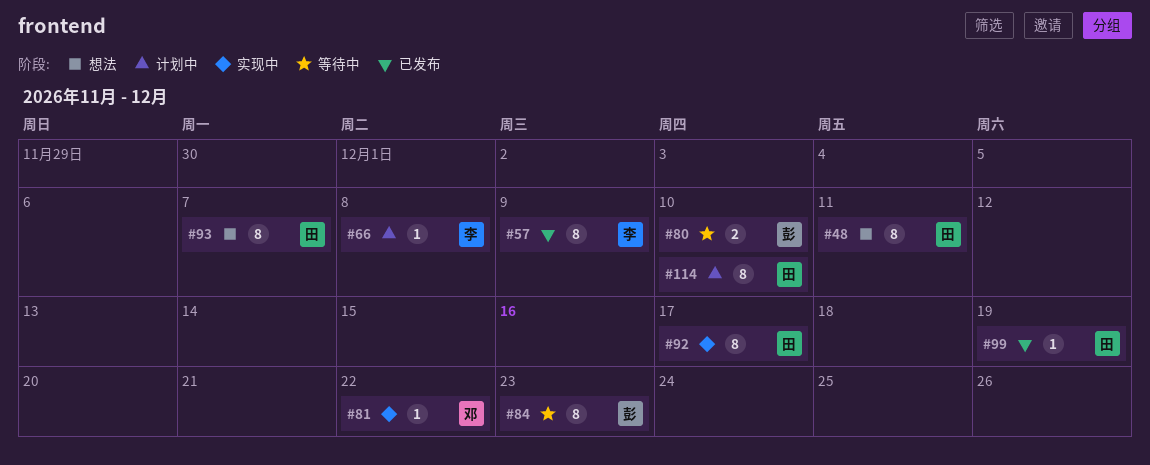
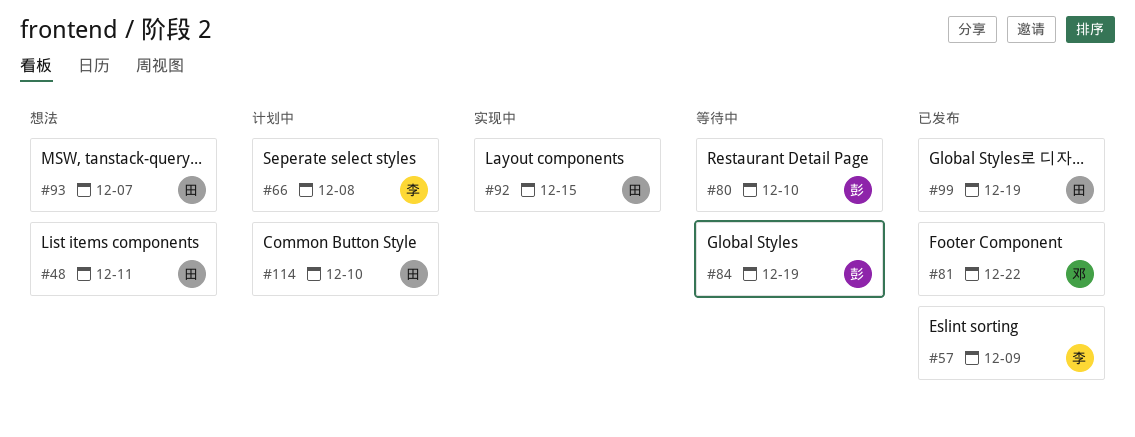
#81, status: 实现中 -> 已发布
#84, due: Dec 23 -> Dec 19
#92, due: Dec 17 -> Dec 15

